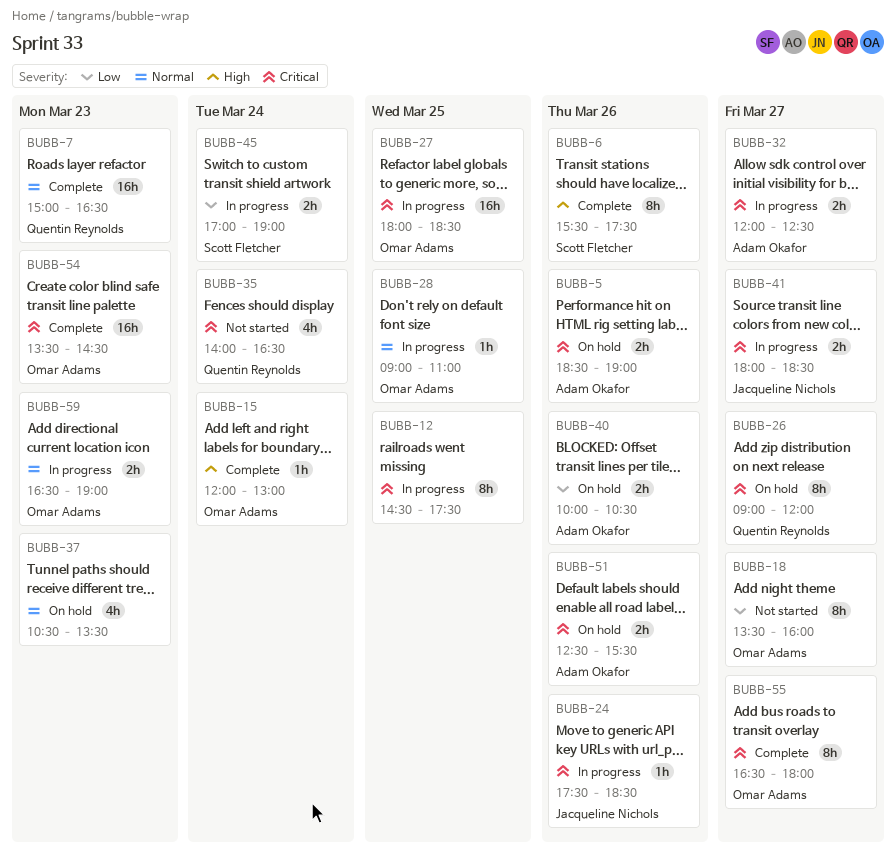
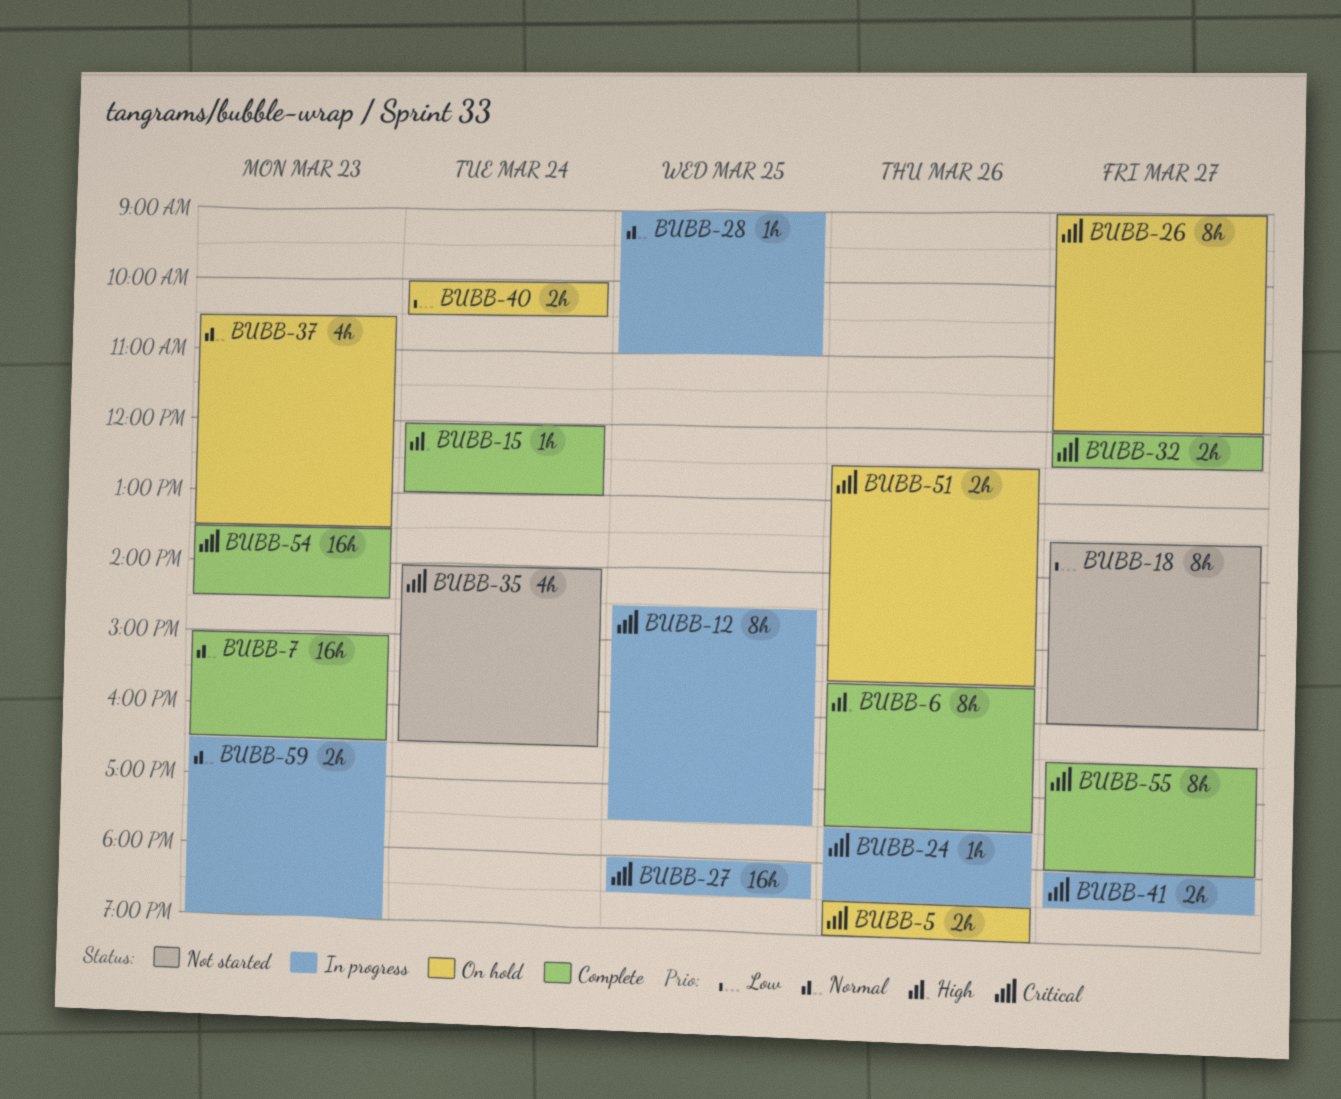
BUBB-32, status: In progress -> Complete
BUBB-40, day: Mar 26 -> Mar 24
BUBB-45: present -> none

